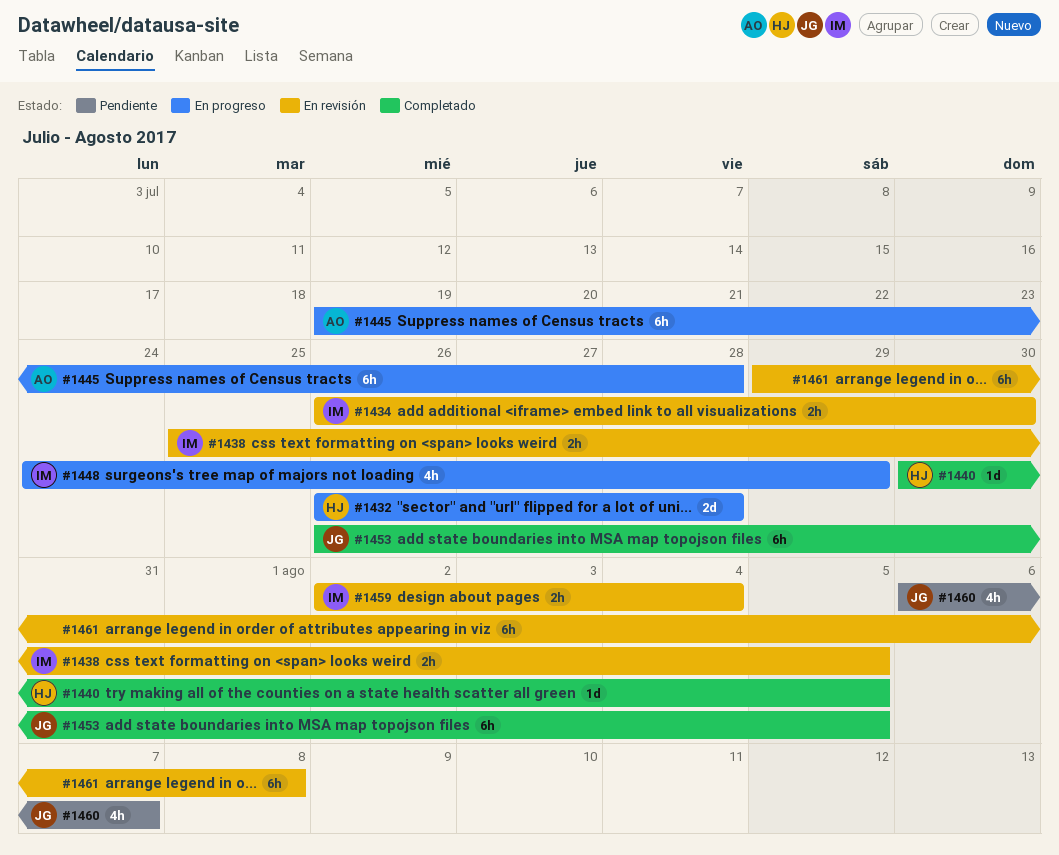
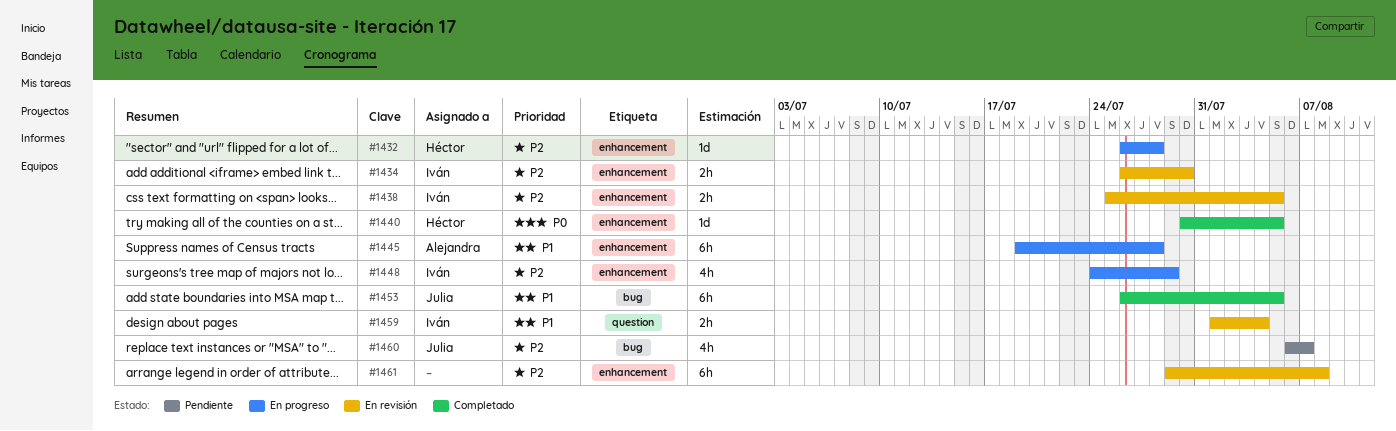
#1432, estimate: 2d -> 1d
#1459, start: Aug 2 -> Aug 1

